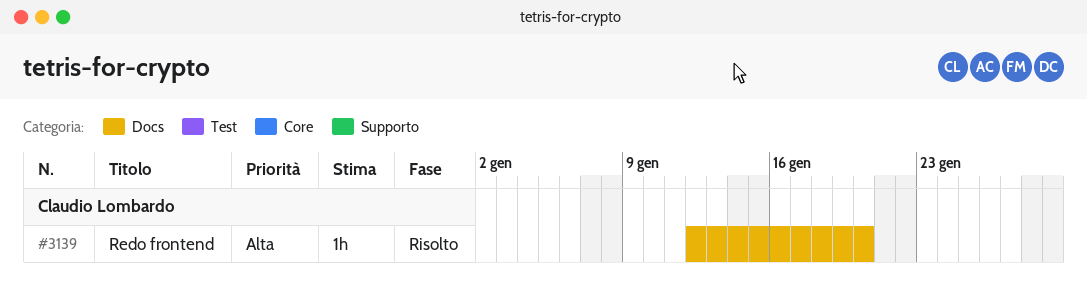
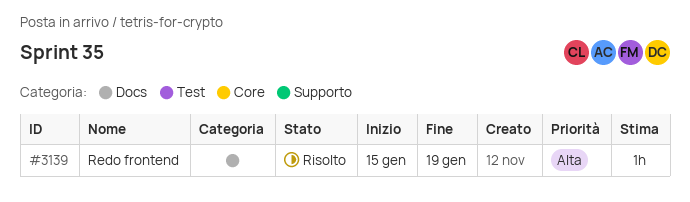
#3139, start: Jan 12 -> Jan 15
#3139, due: Jan 20 -> Jan 19

